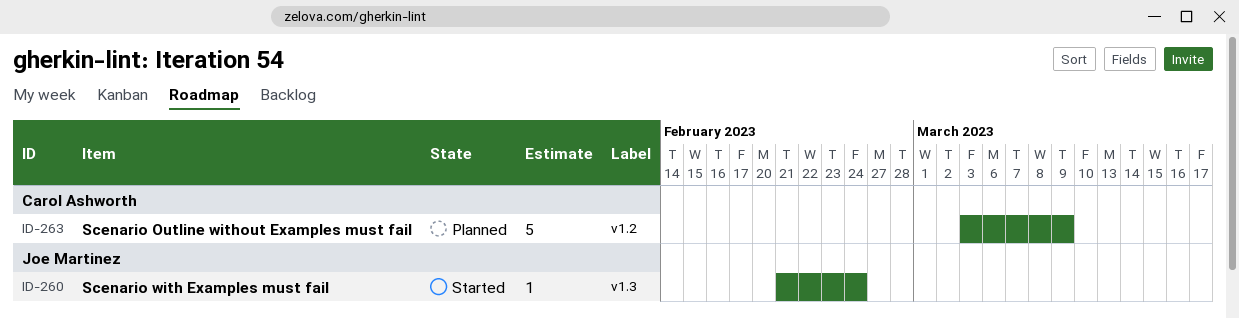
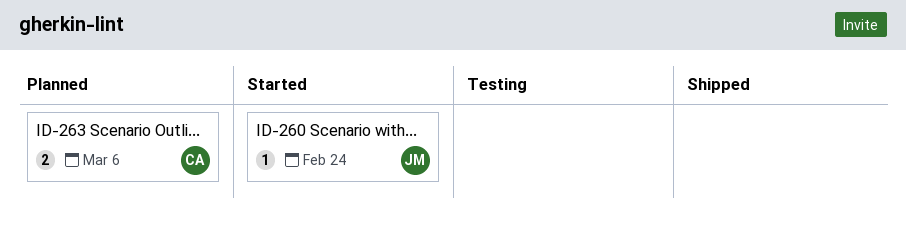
ID-263, estimate: 5 -> 2
ID-263, due: Mar 9 -> Mar 6

